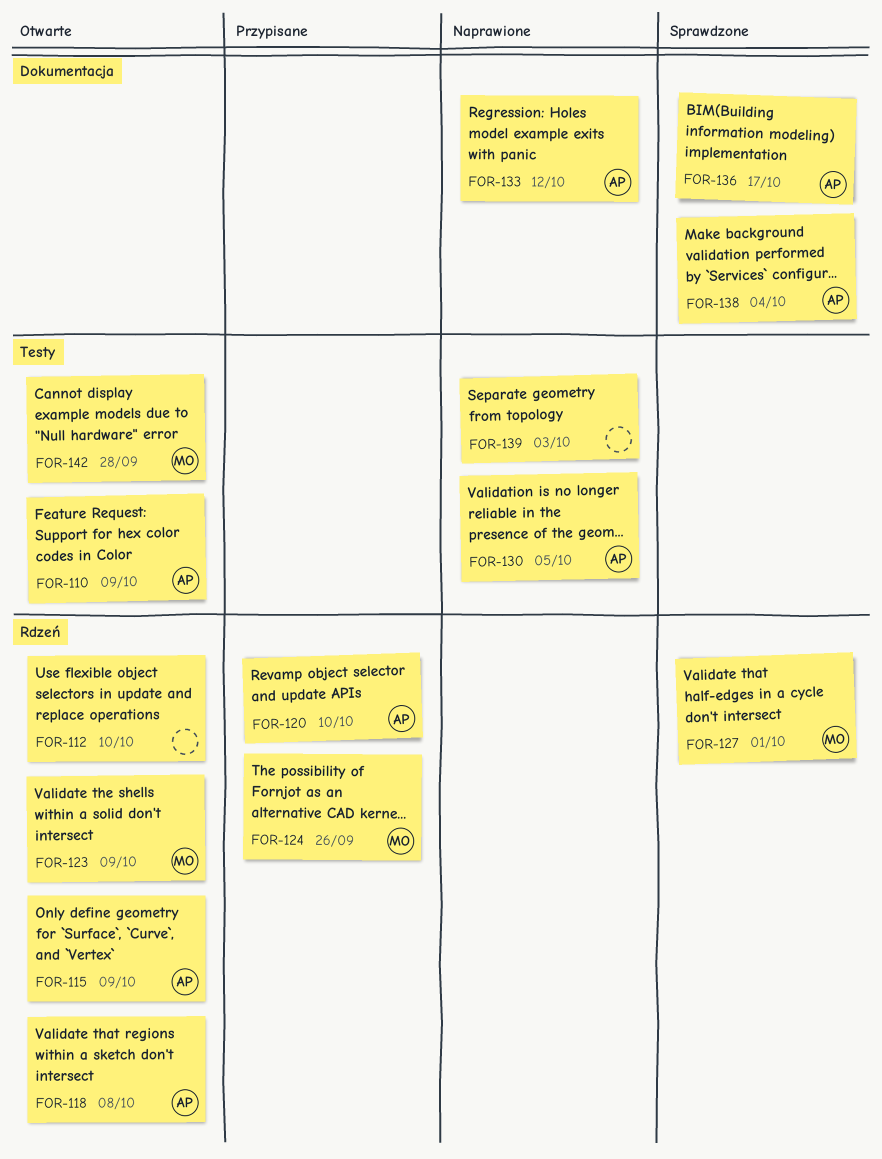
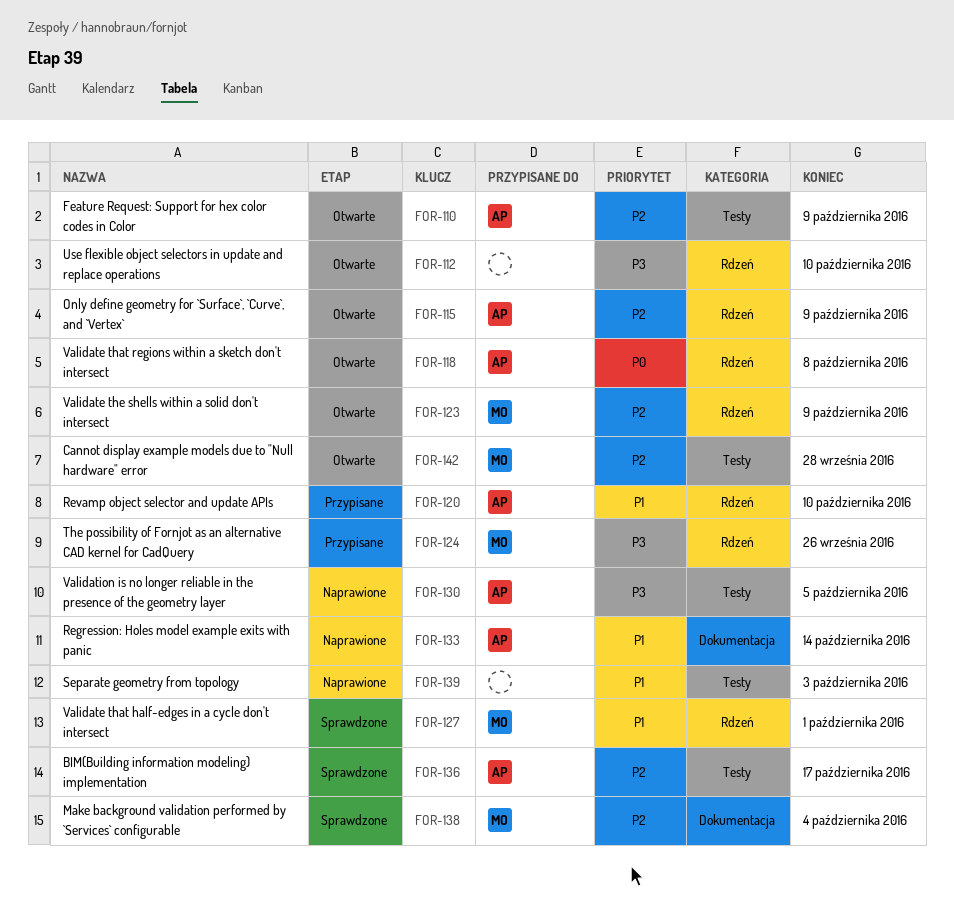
FOR-133, due: Oct 12 -> Oct 14
FOR-136, label: Dokumentacja -> Testy
FOR-138, owner: AP -> MO

